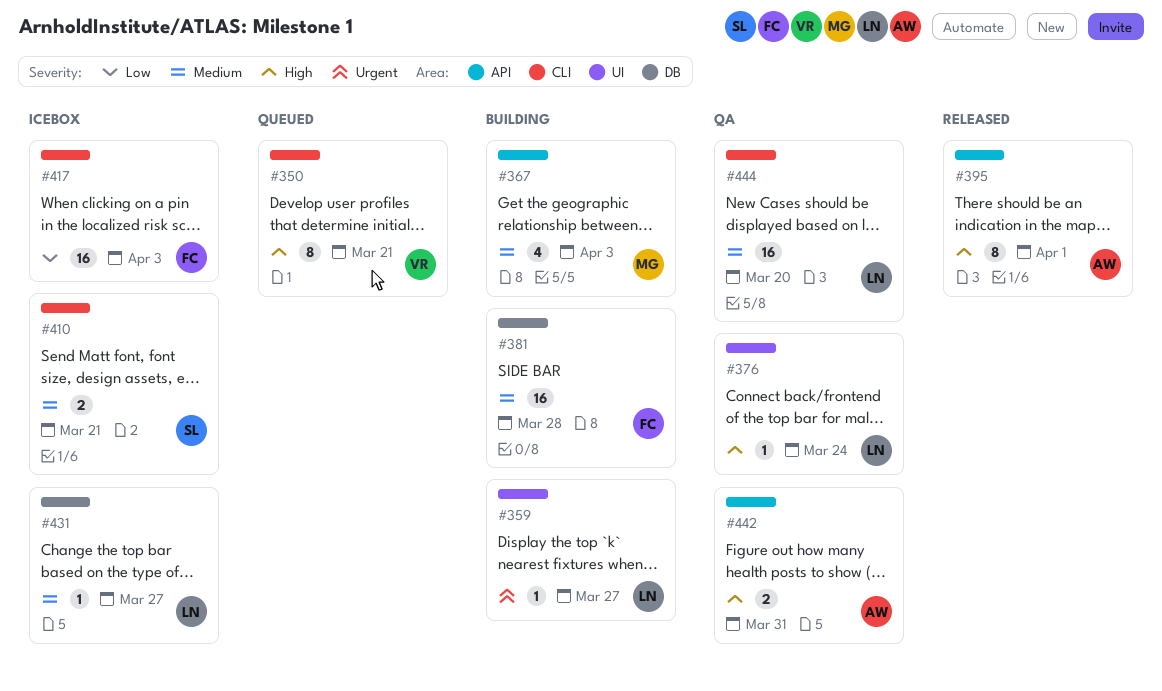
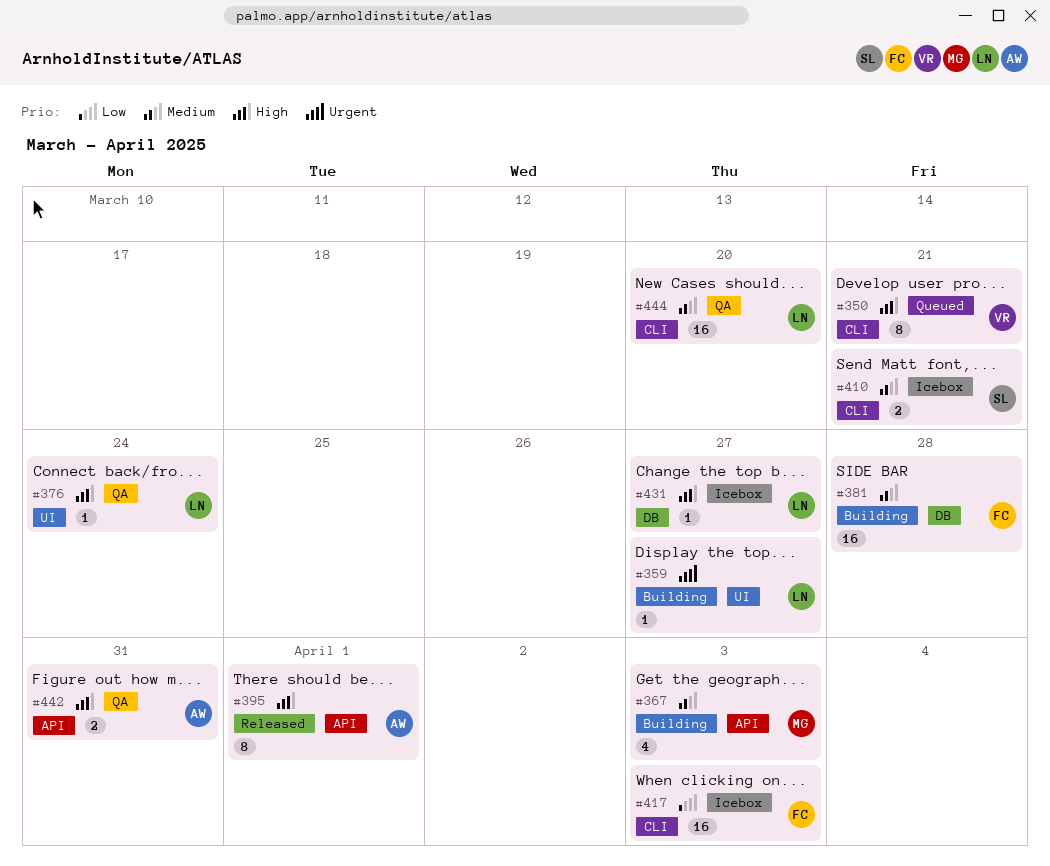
#431, priority: Medium -> High

